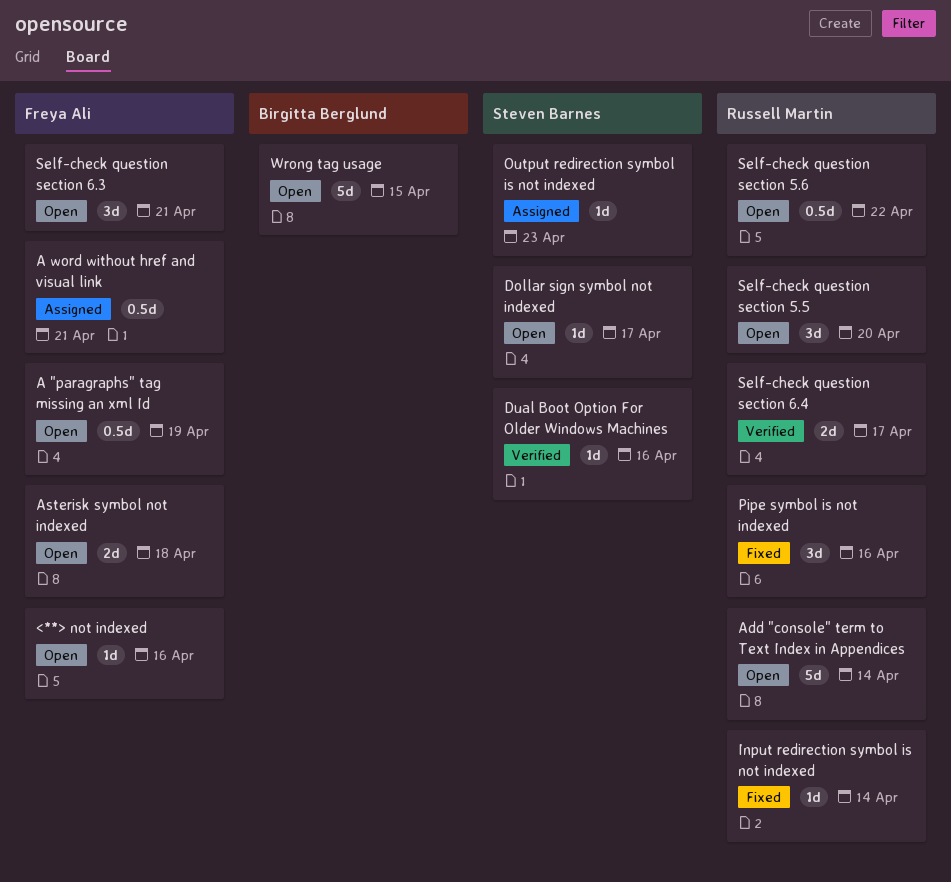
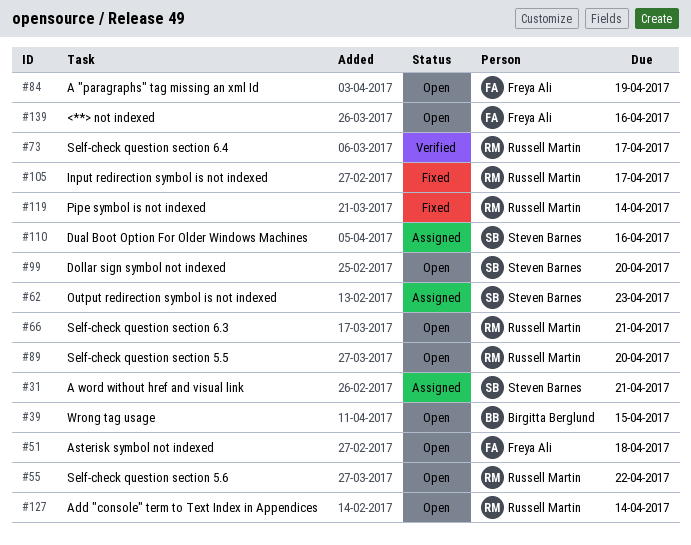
A word without href and visual link, owner: Freya Ali -> Steven Barnes
Dollar sign symbol not indexed, due: Apr 17 -> Apr 20
Dual Boot Option For Older Windows Machines, status: Verified -> Assigned
Input redirection symbol is not indexed, due: Apr 14 -> Apr 17
Pipe symbol is not indexed, due: Apr 16 -> Apr 14
Self-check question section 6.3, owner: Freya Ali -> Russell Martin

